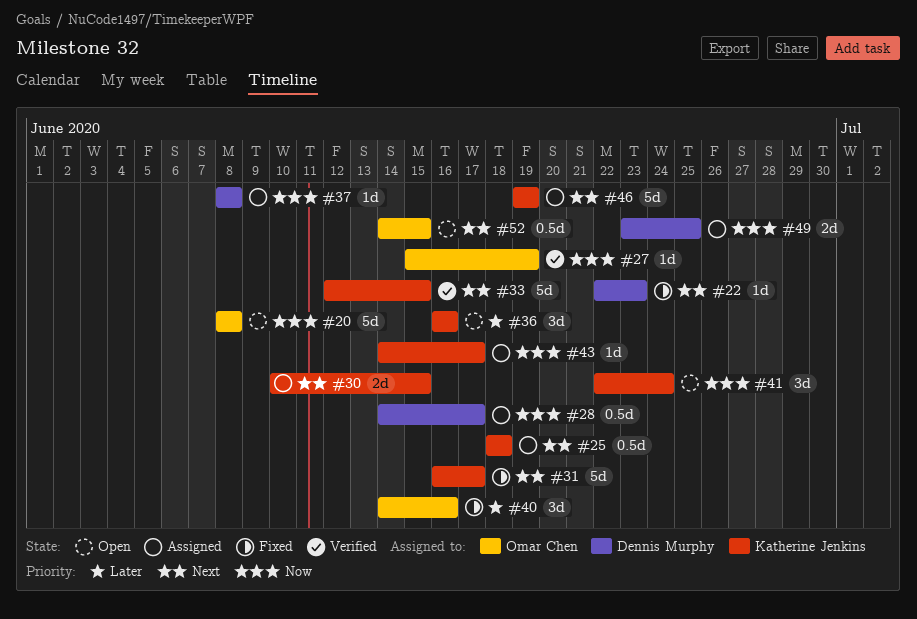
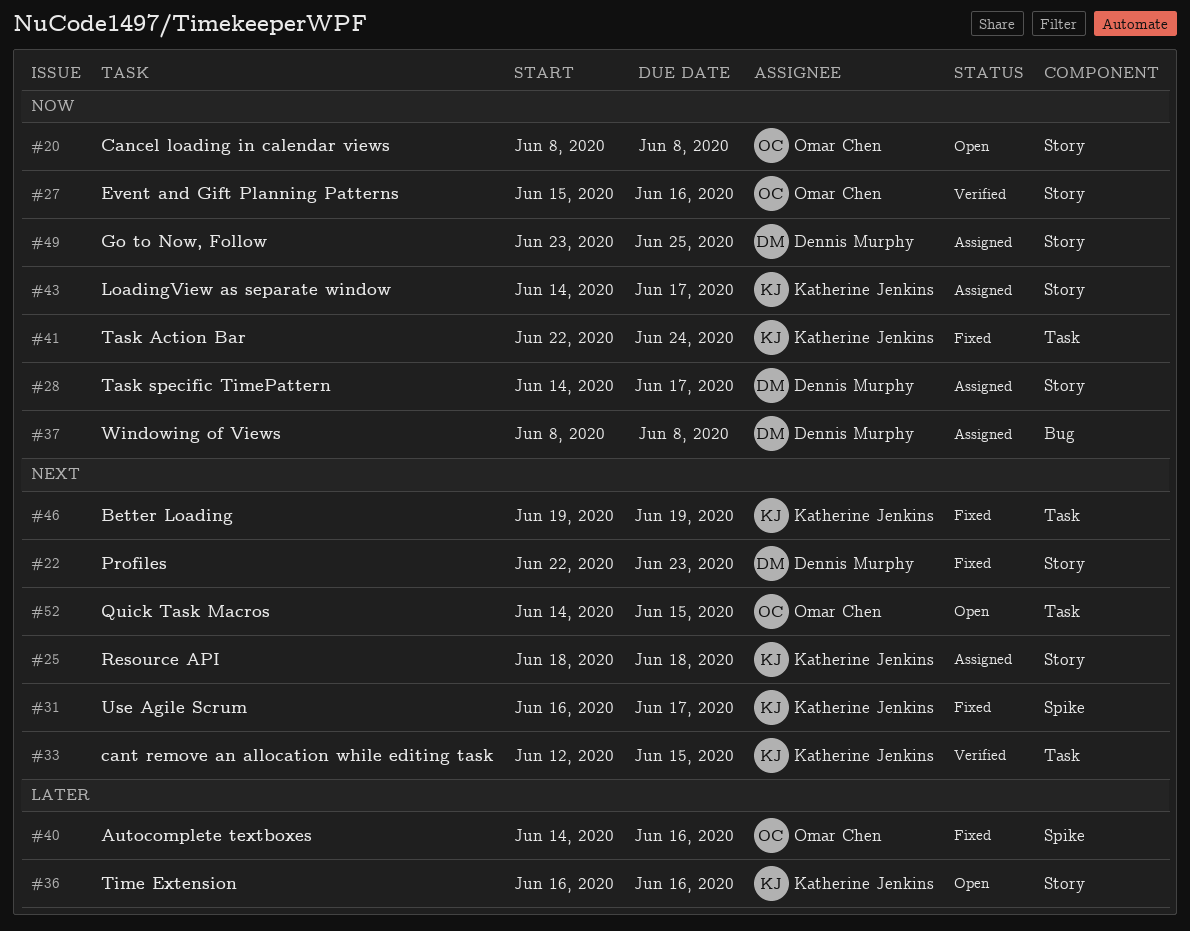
#27, due: Jun 19 -> Jun 16
#30: present -> none
#41, status: Open -> Fixed
#46, status: Assigned -> Fixed

